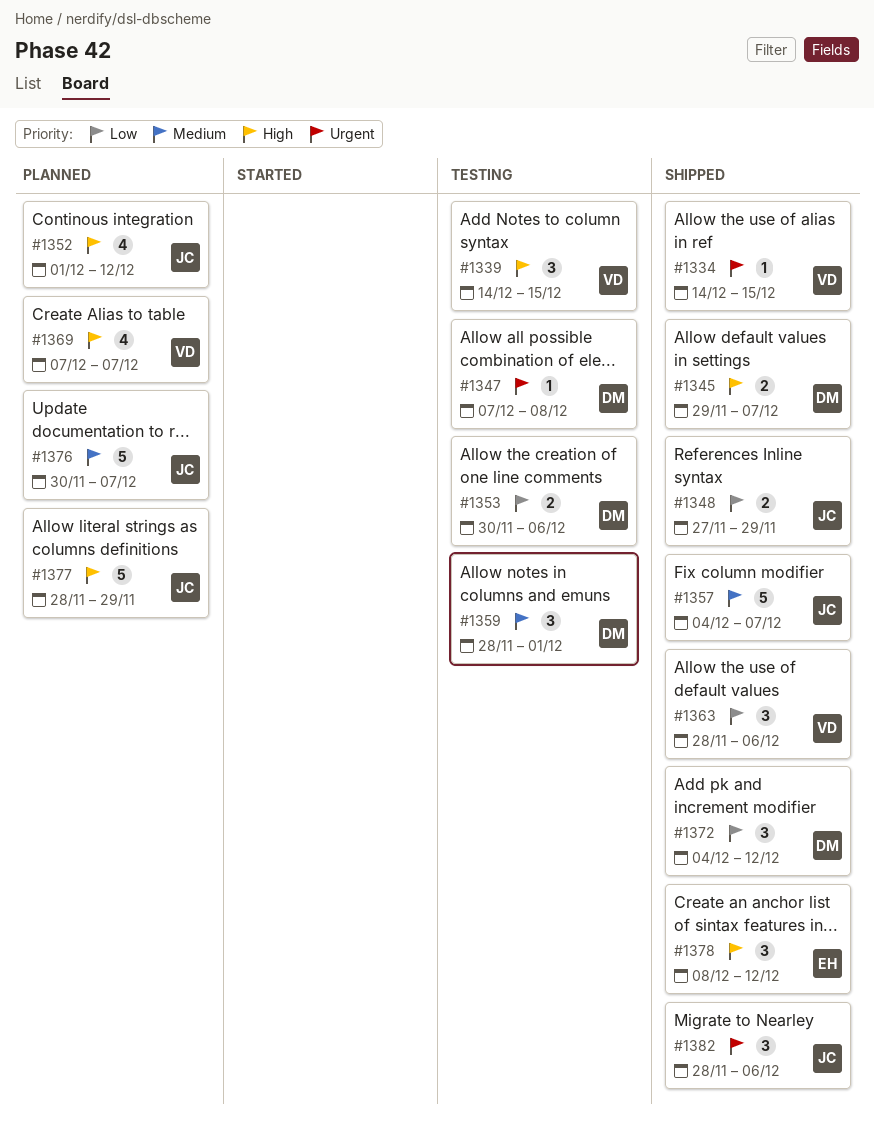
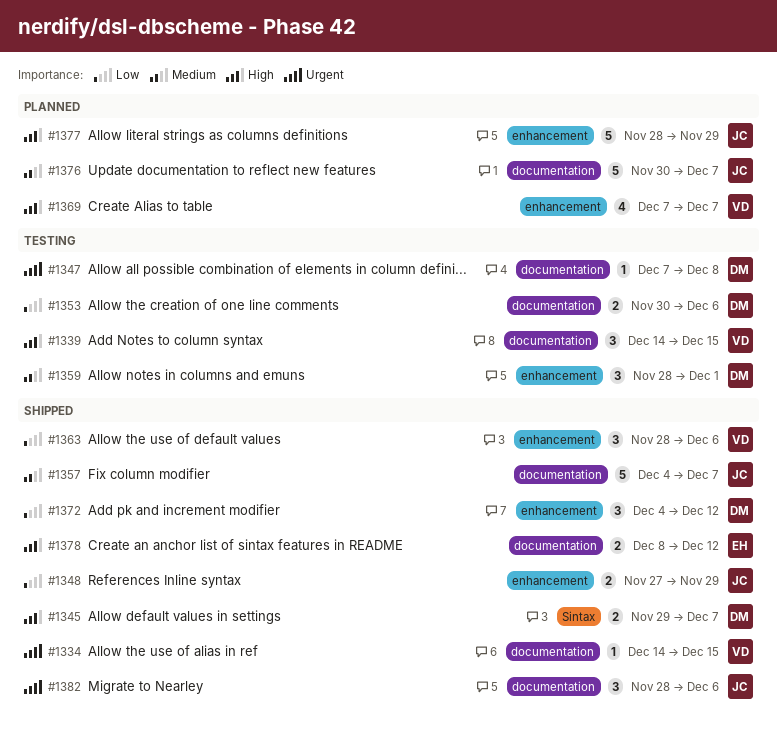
#1352: present -> none
#1378, estimate: 3 -> 2

